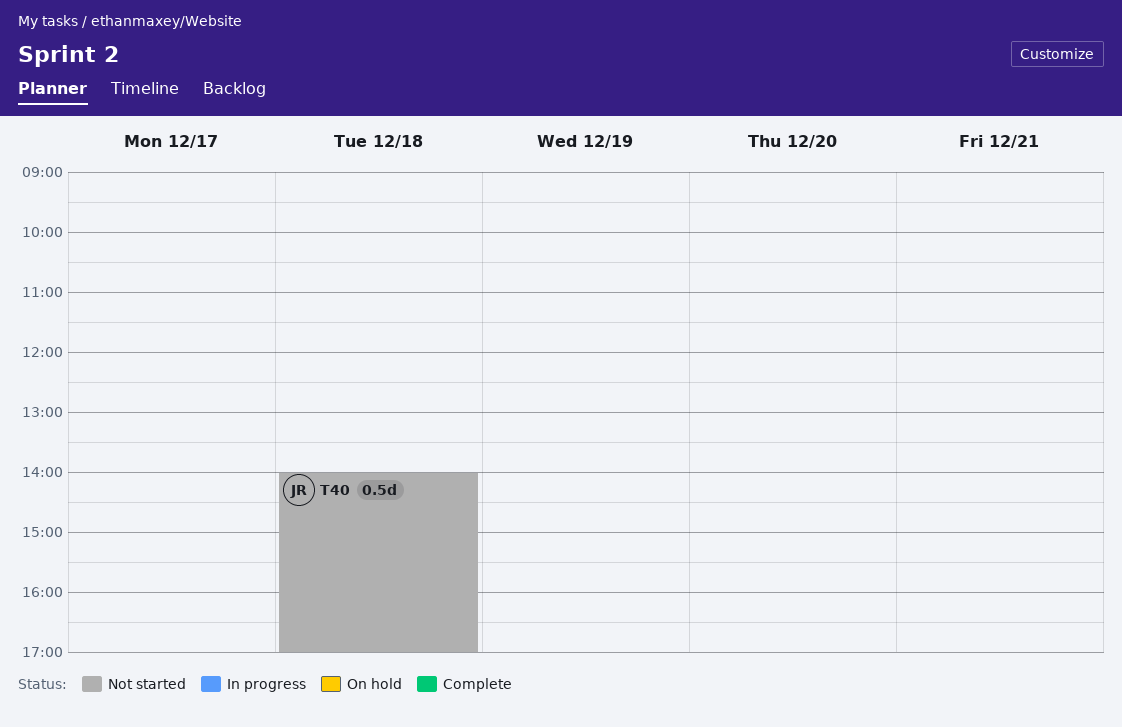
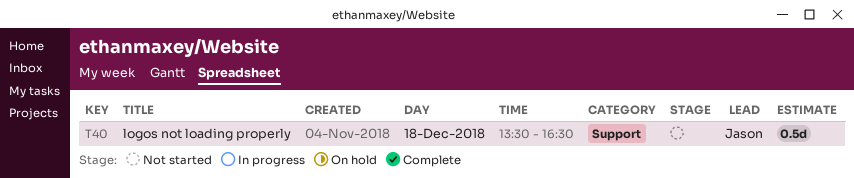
T40, begins: 14:00 -> 13:30
T40, ends: 17:00 -> 16:30

